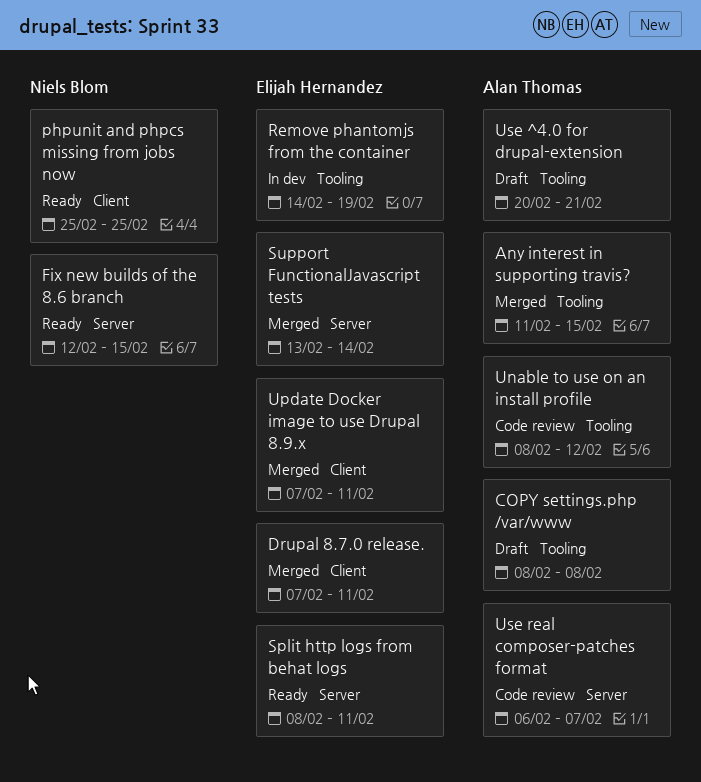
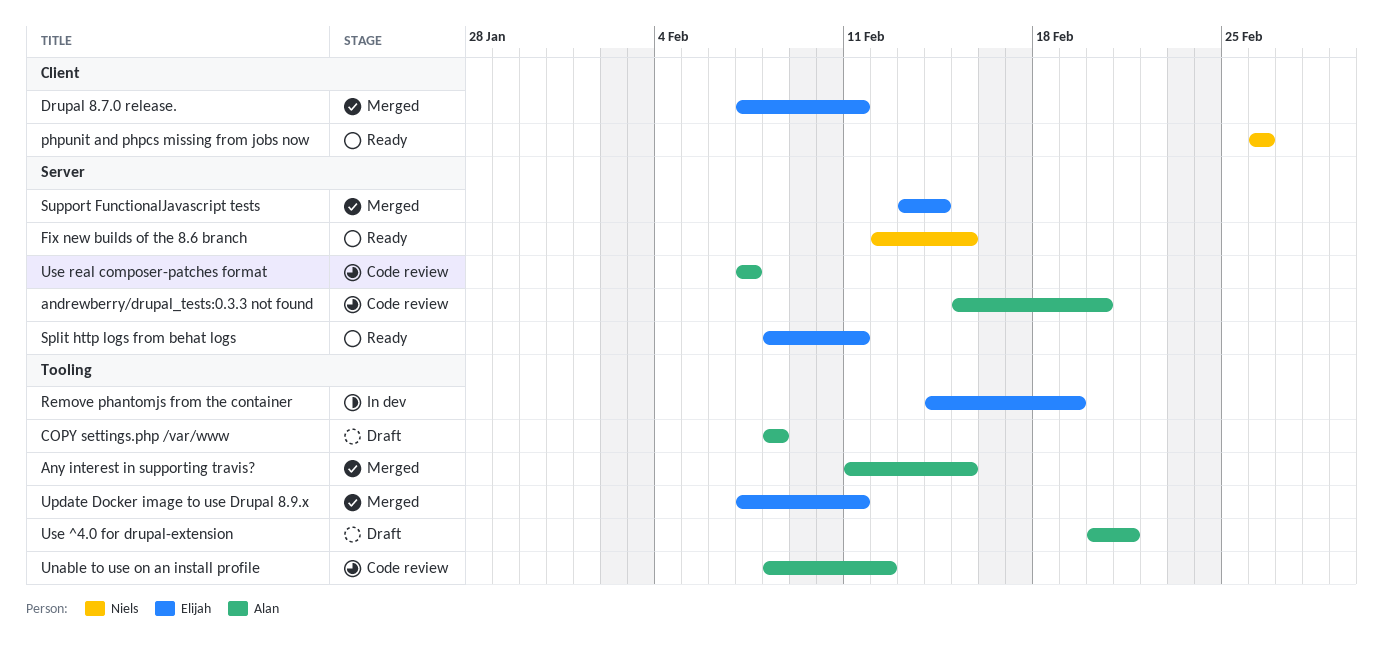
andrewberry/drupal_tests:0.3.3 not found: none -> present
phpunit and phpcs missing from jobs now, start: Feb 25 -> Feb 26
phpunit and phpcs missing from jobs now, due: Feb 25 -> Feb 26
Update Docker image to use Drupal 8.9.x, label: Client -> Tooling
Use real composer-patches format, start: Feb 6 -> Feb 7

